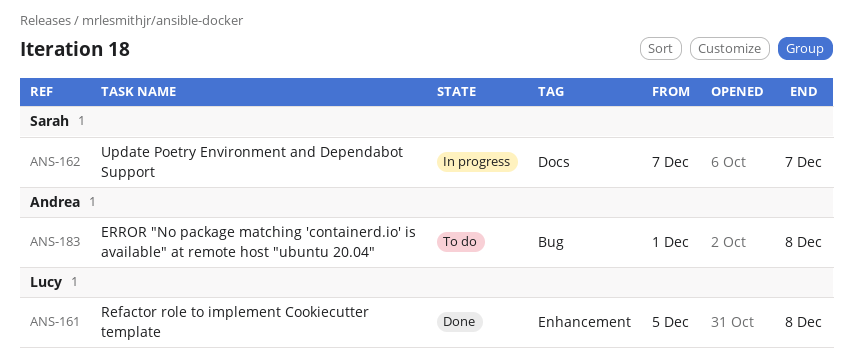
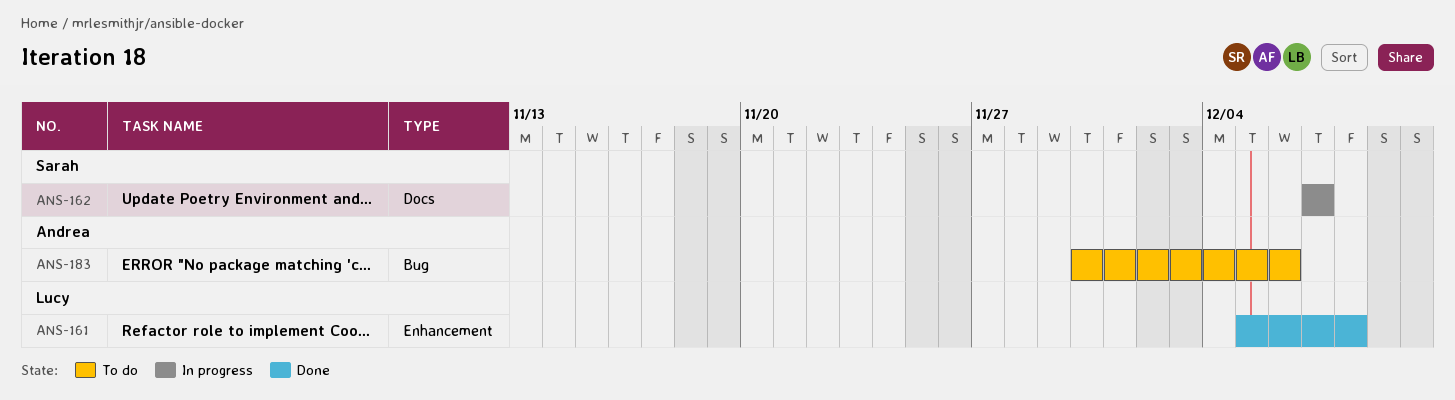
ANS-183, start: Dec 1 -> Nov 30
ANS-183, due: Dec 8 -> Dec 6

